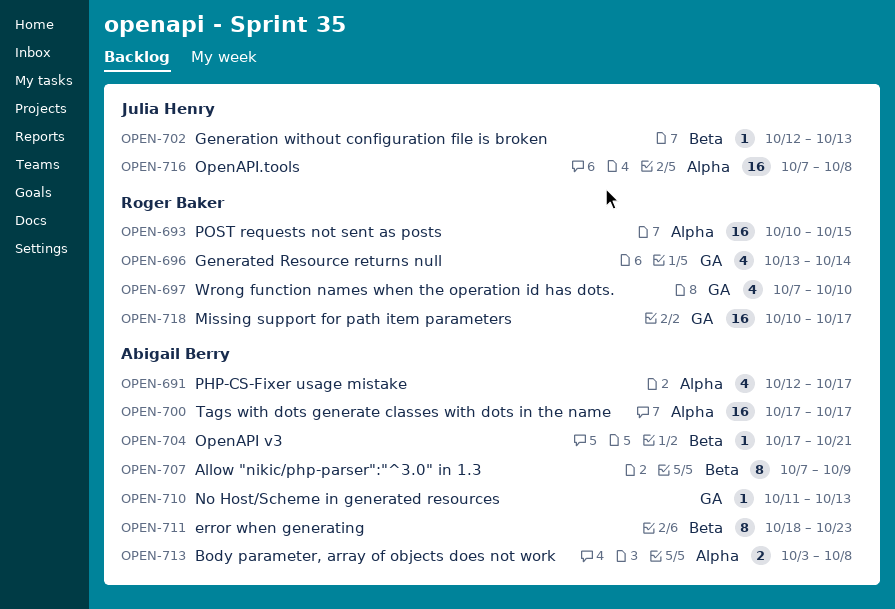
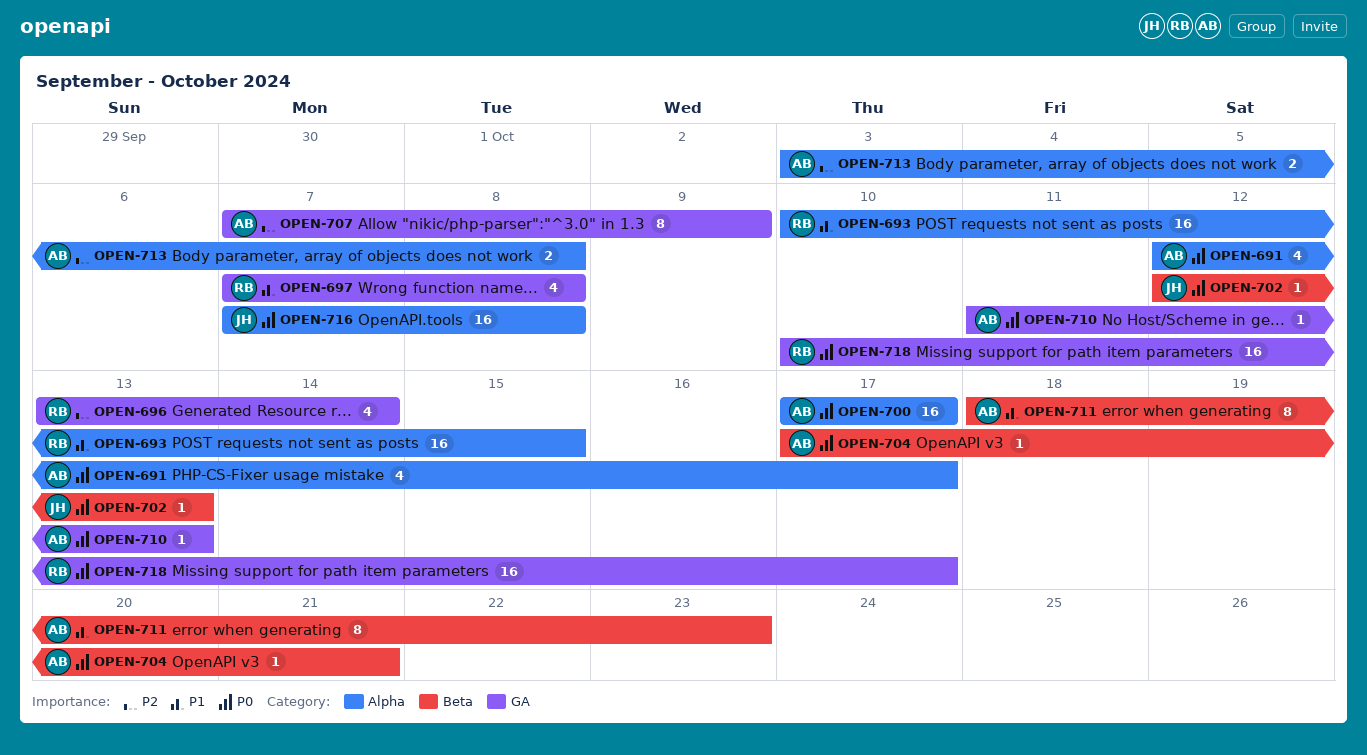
OPEN-697, due: Oct 10 -> Oct 8
OPEN-707, label: Beta -> GA

